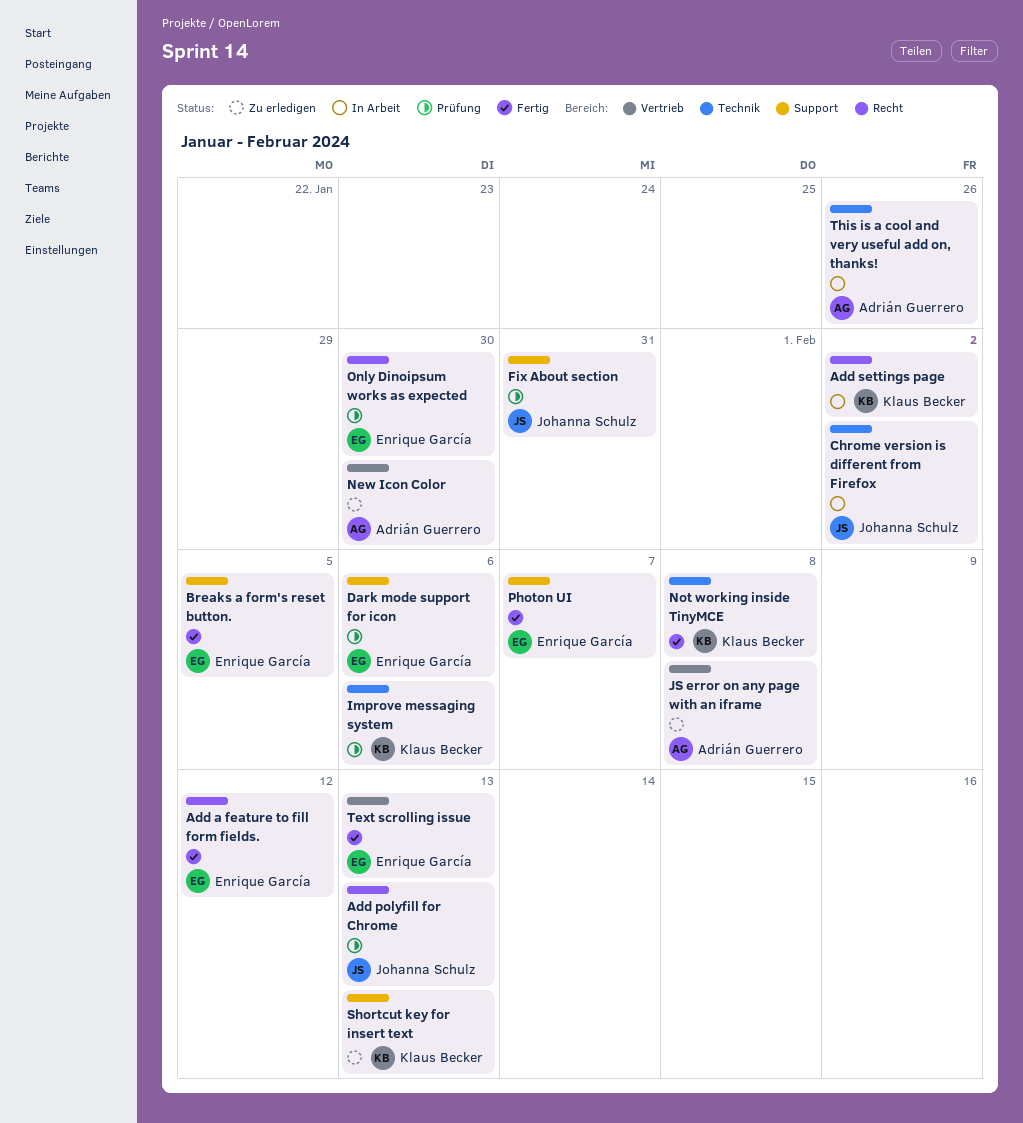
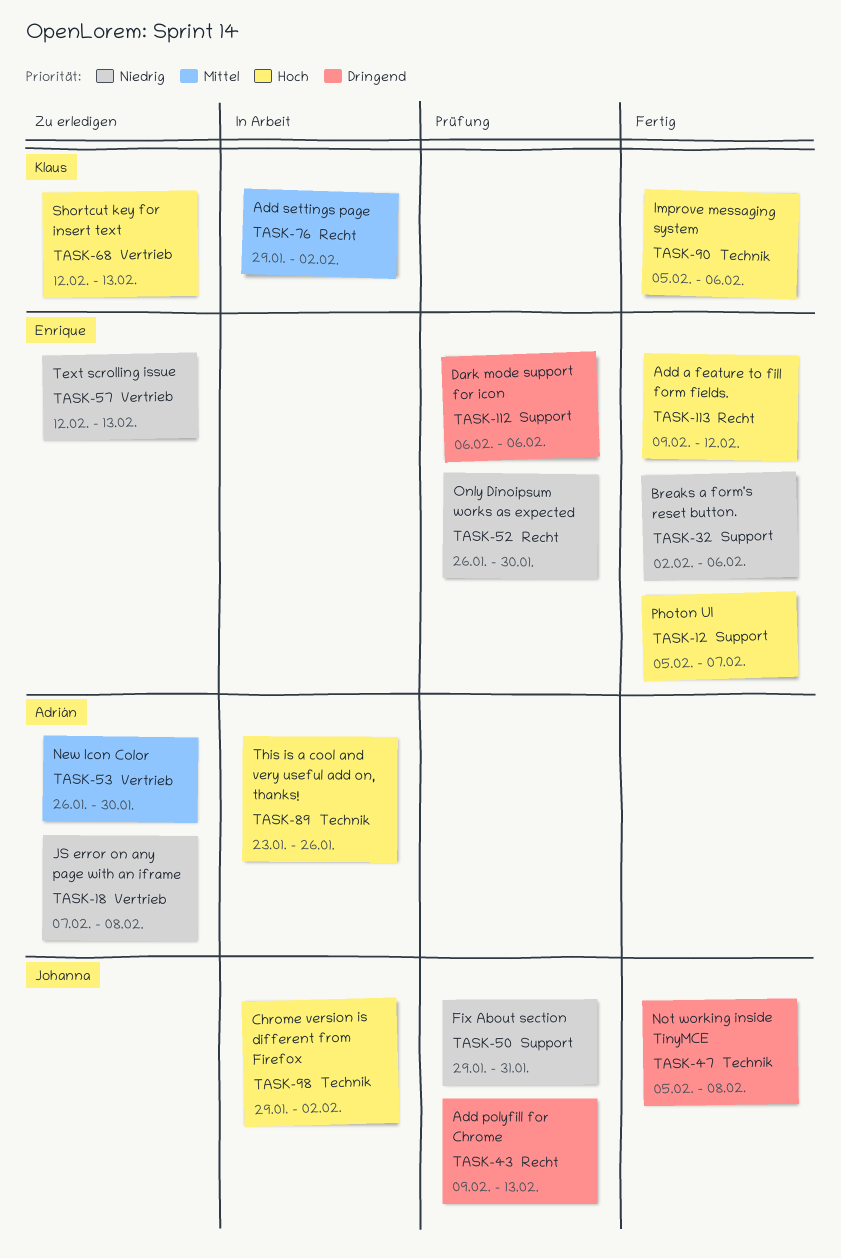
Breaks a form's reset button., due: Feb 5 -> Feb 6
Improve messaging system, status: Prüfung -> Fertig
Not working inside TinyMCE, owner: Klaus Becker -> Johanna Schulz
Shortcut key for insert text, label: Support -> Vertrieb
Text scrolling issue, status: Fertig -> Zu erledigen

